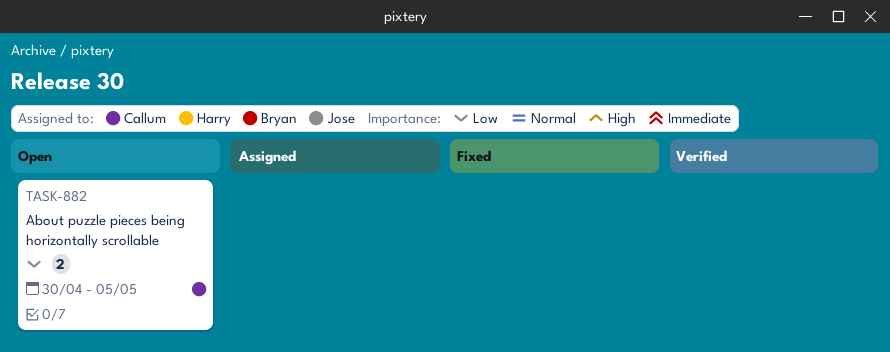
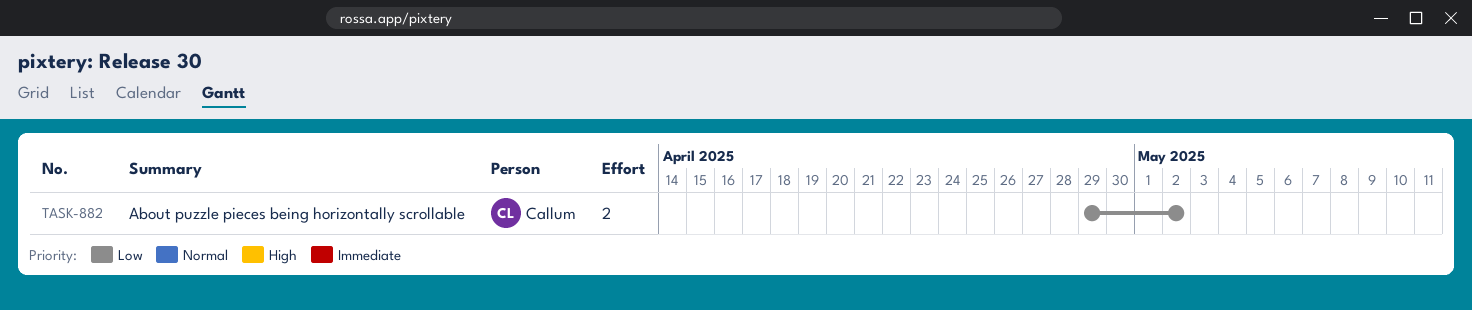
TASK-882, start: Apr 30 -> Apr 29
TASK-882, due: May 5 -> May 2

